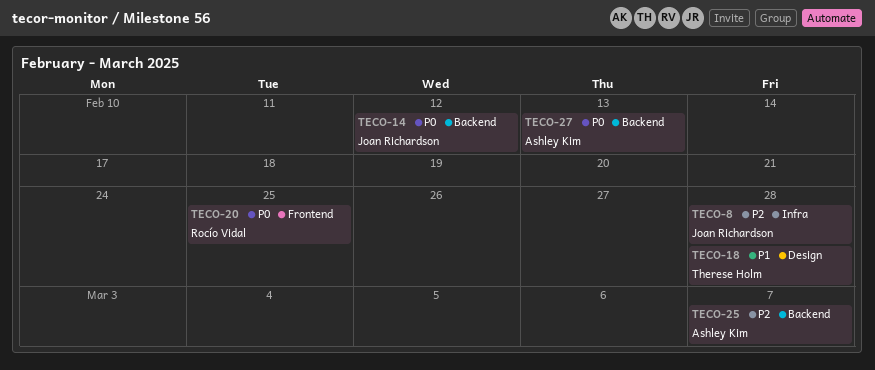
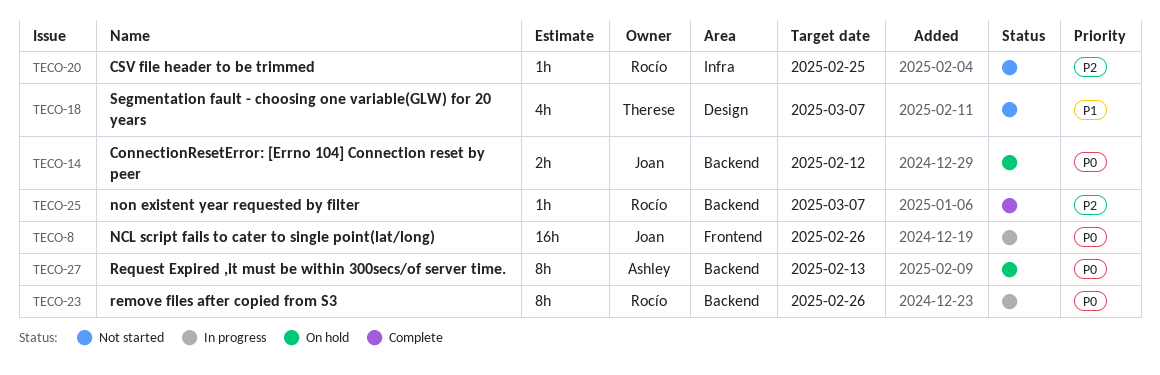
TECO-8, priority: P2 -> P0
TECO-8, label: Infra -> Frontend
TECO-8, due: Feb 28 -> Feb 26
TECO-18, due: Feb 28 -> Mar 7
TECO-20, priority: P0 -> P2
TECO-20, label: Frontend -> Infra
TECO-23: none -> present
TECO-25, owner: Ashley Kim -> Rocío Vidal

